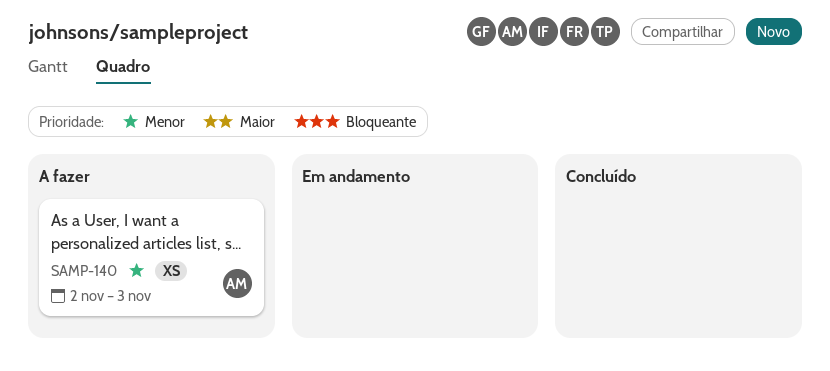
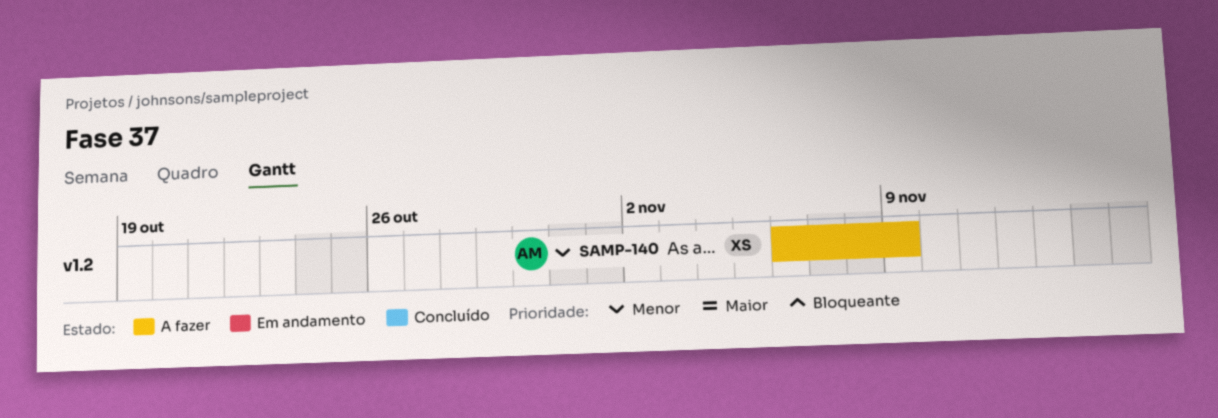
SAMP-140, start: Nov 2 -> Nov 6
SAMP-140, due: Nov 3 -> Nov 9

